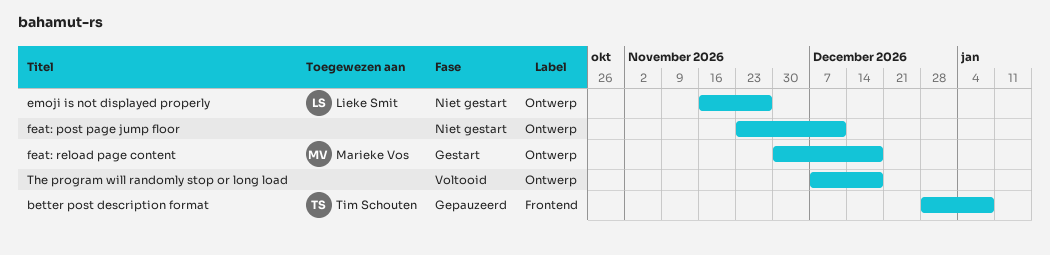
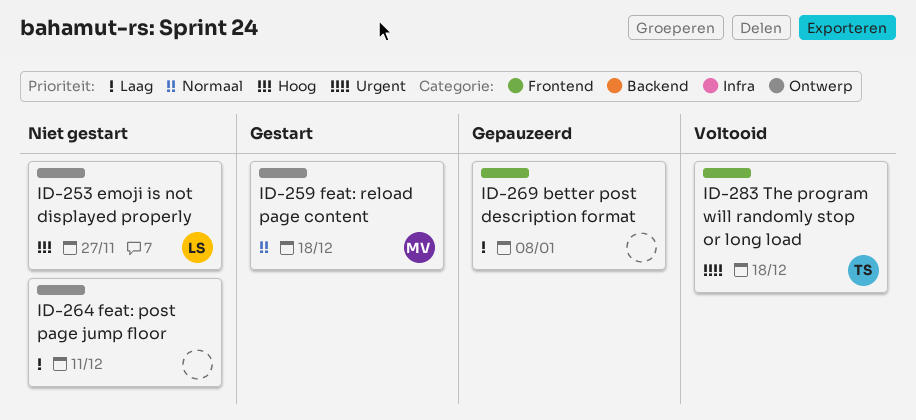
better post description format, owner: Tim Schouten -> none
The program will randomly stop or long load, owner: none -> Tim Schouten
The program will randomly stop or long load, label: Ontwerp -> Frontend

